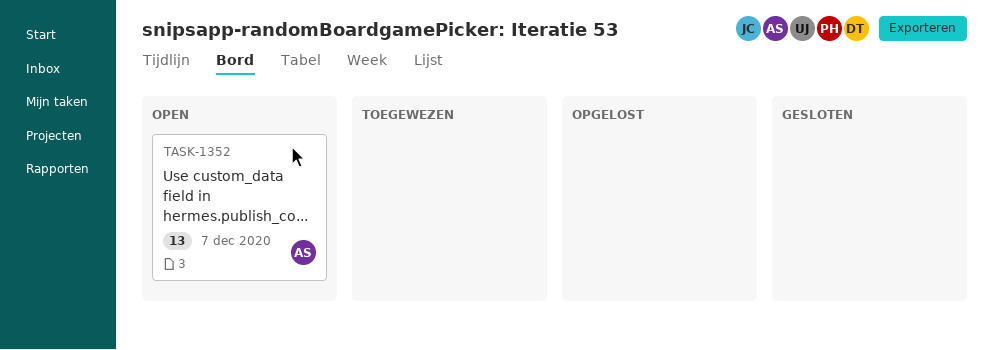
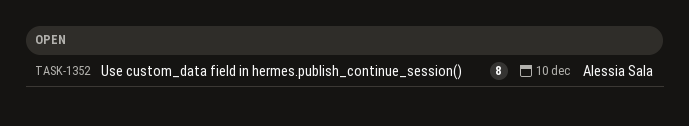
TASK-1352, estimate: 13 -> 8
TASK-1352, due: Dec 7 -> Dec 10

